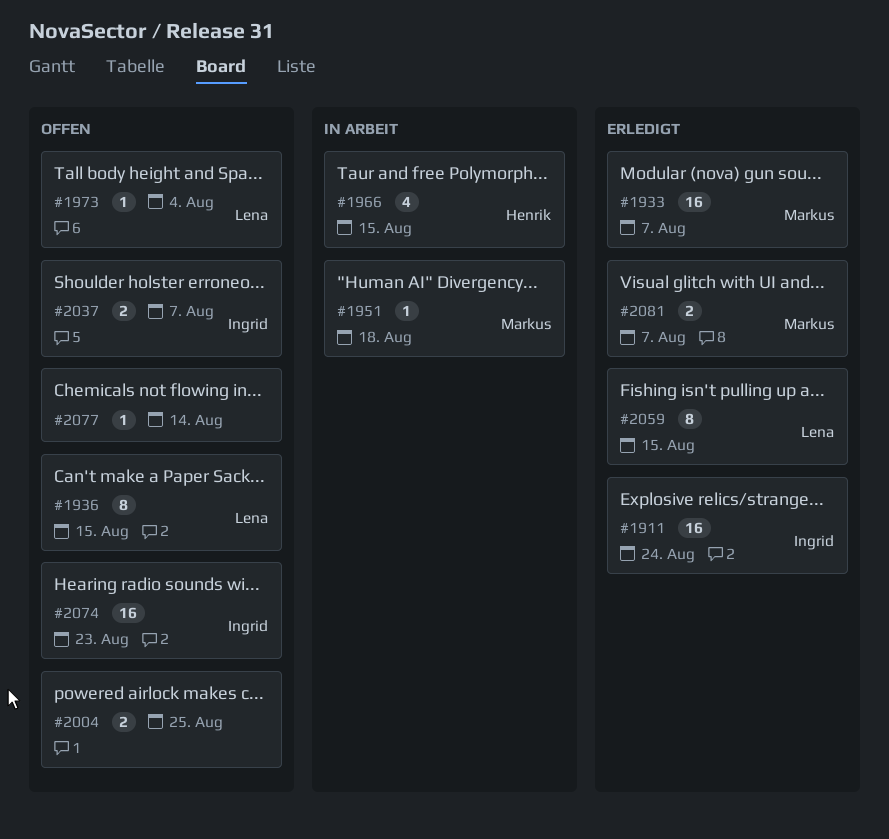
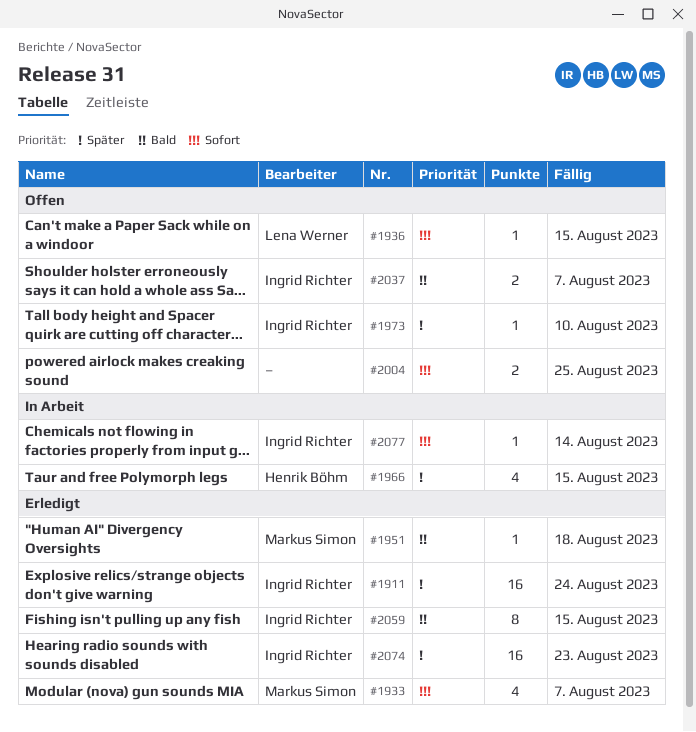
#1933, estimate: 16 -> 4
#1936, estimate: 8 -> 1
#1951, status: In Arbeit -> Erledigt
#1973, owner: Lena Werner -> Ingrid Richter
#1973, due: Aug 4 -> Aug 10
#2059, owner: Lena Werner -> Ingrid Richter
#2074, status: Offen -> Erledigt
#2077, status: Offen -> In Arbeit
#2077, owner: none -> Ingrid Richter
#2081: present -> none

